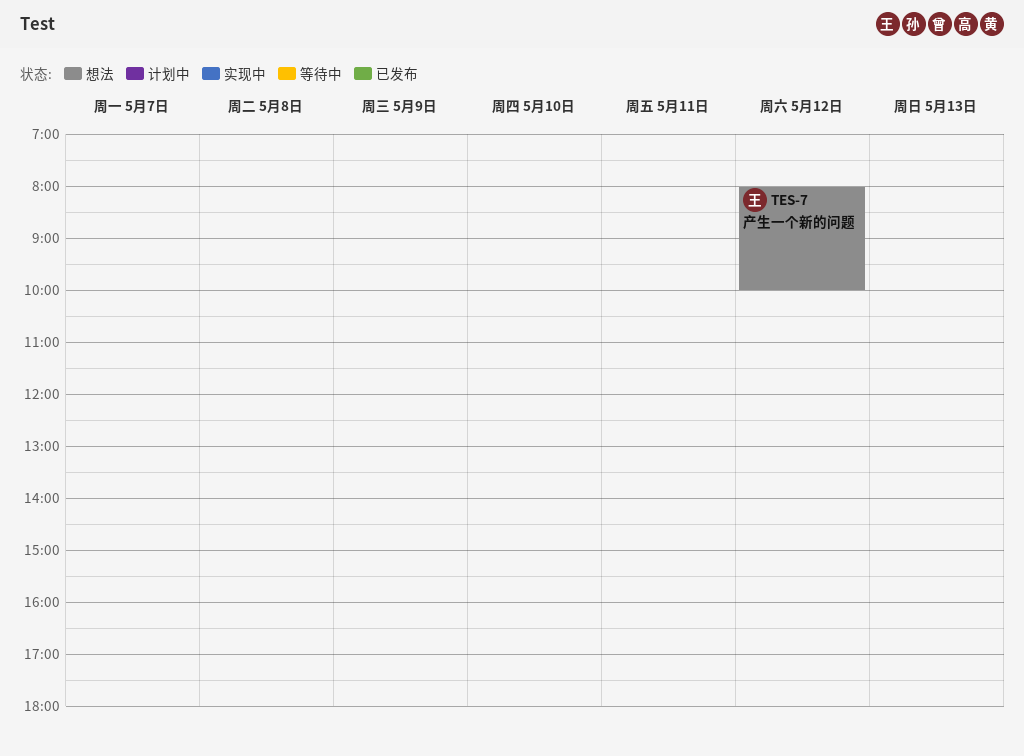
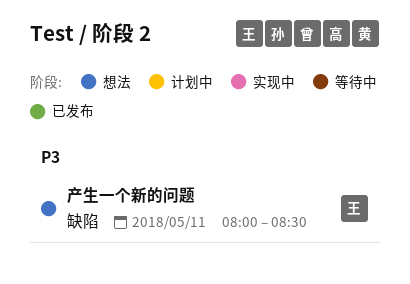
产生一个新的问题, day: May 12 -> May 11
产生一个新的问题, ends: 10:00 -> 08:30

